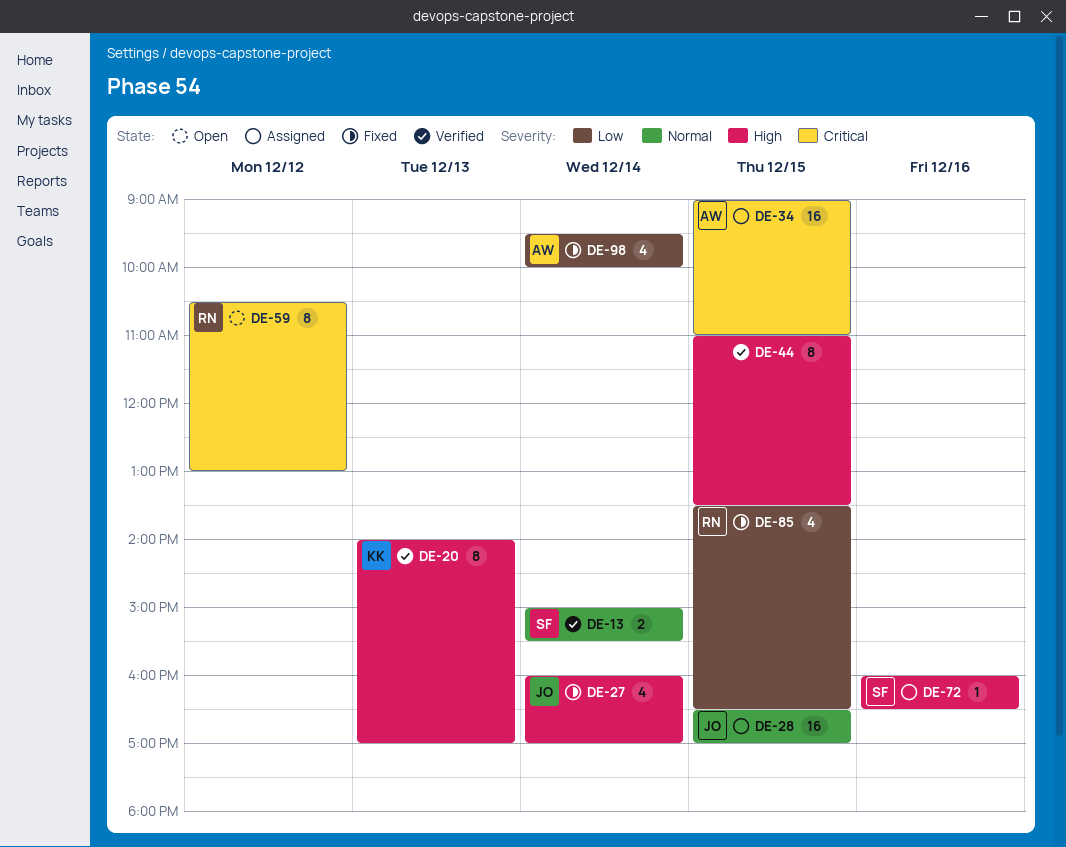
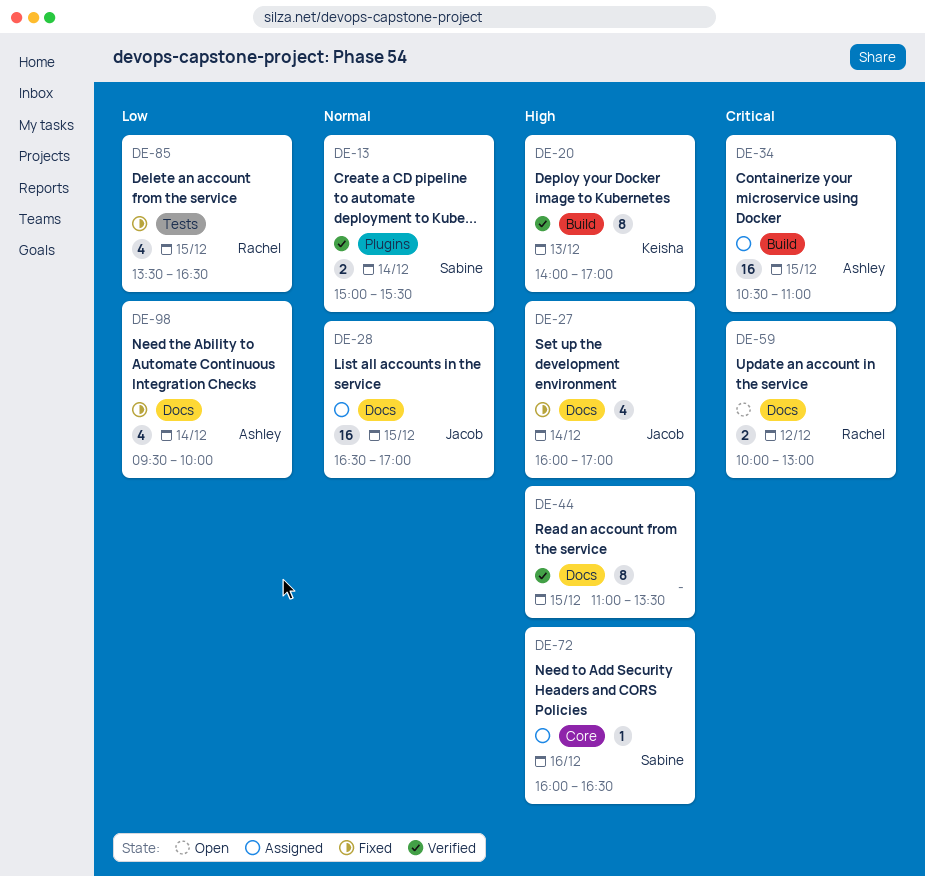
DE-34, begins: 09:00 -> 10:30
DE-59, estimate: 8 -> 2
DE-59, begins: 10:30 -> 10:00

